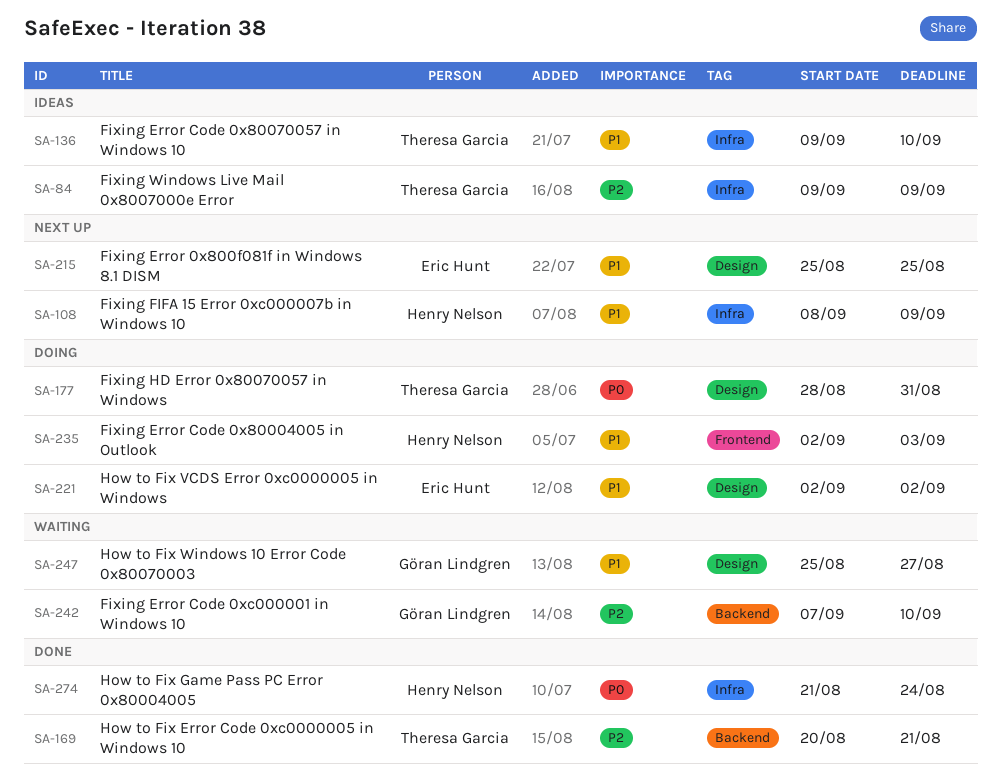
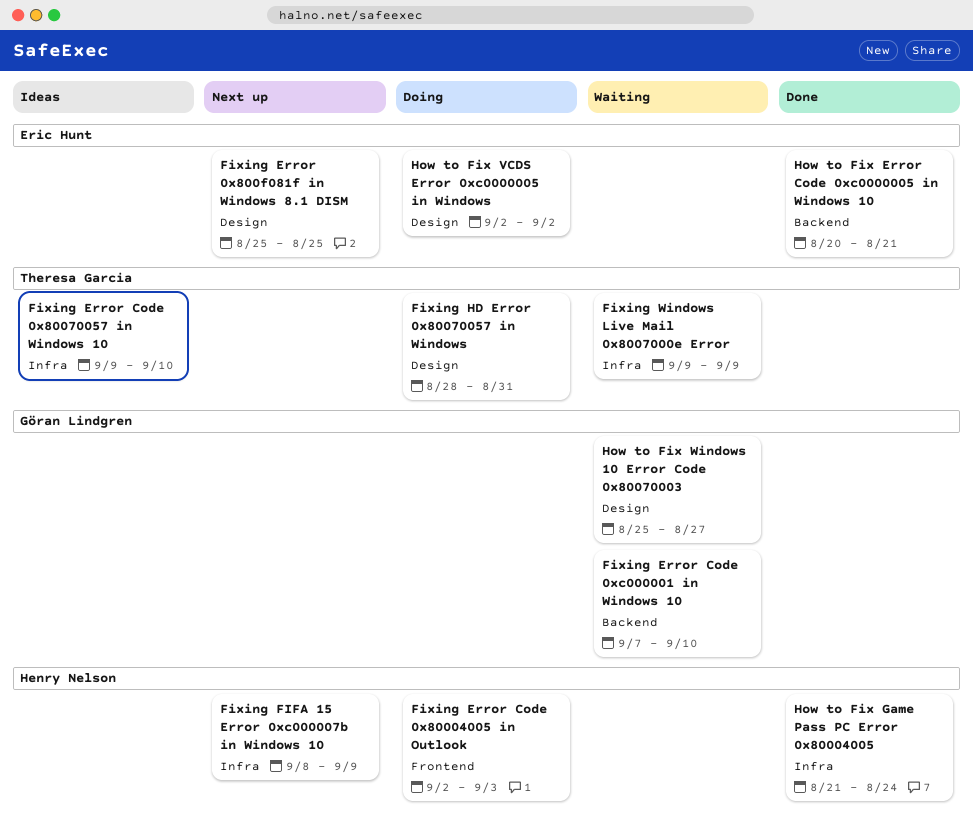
Fixing Windows Live Mail 0x8007000e Error, status: Ideas -> Waiting
How to Fix Error Code 0xc0000005 in Windows 10, owner: Theresa Garcia -> Eric Hunt

